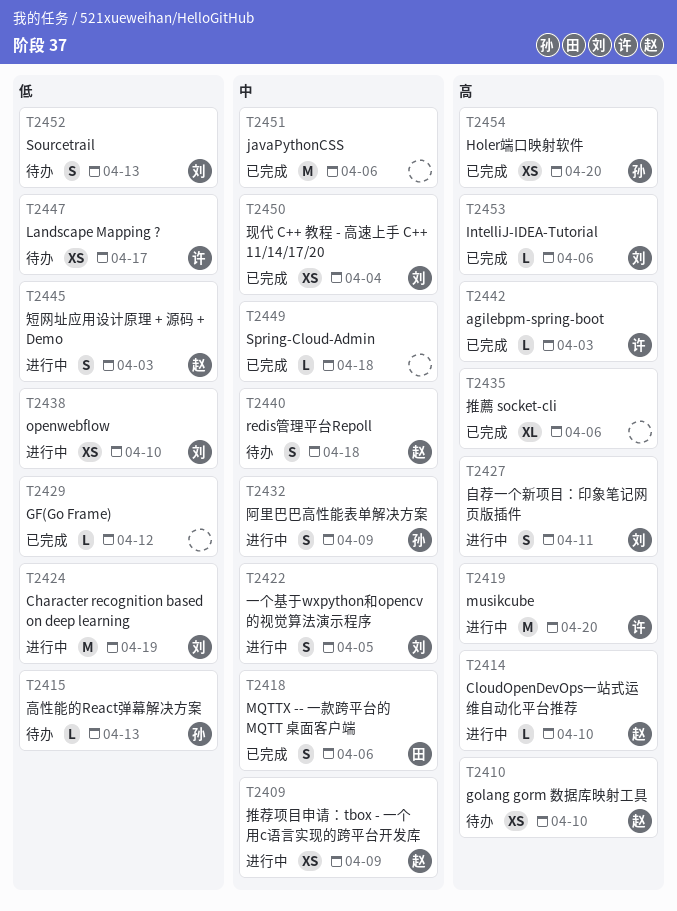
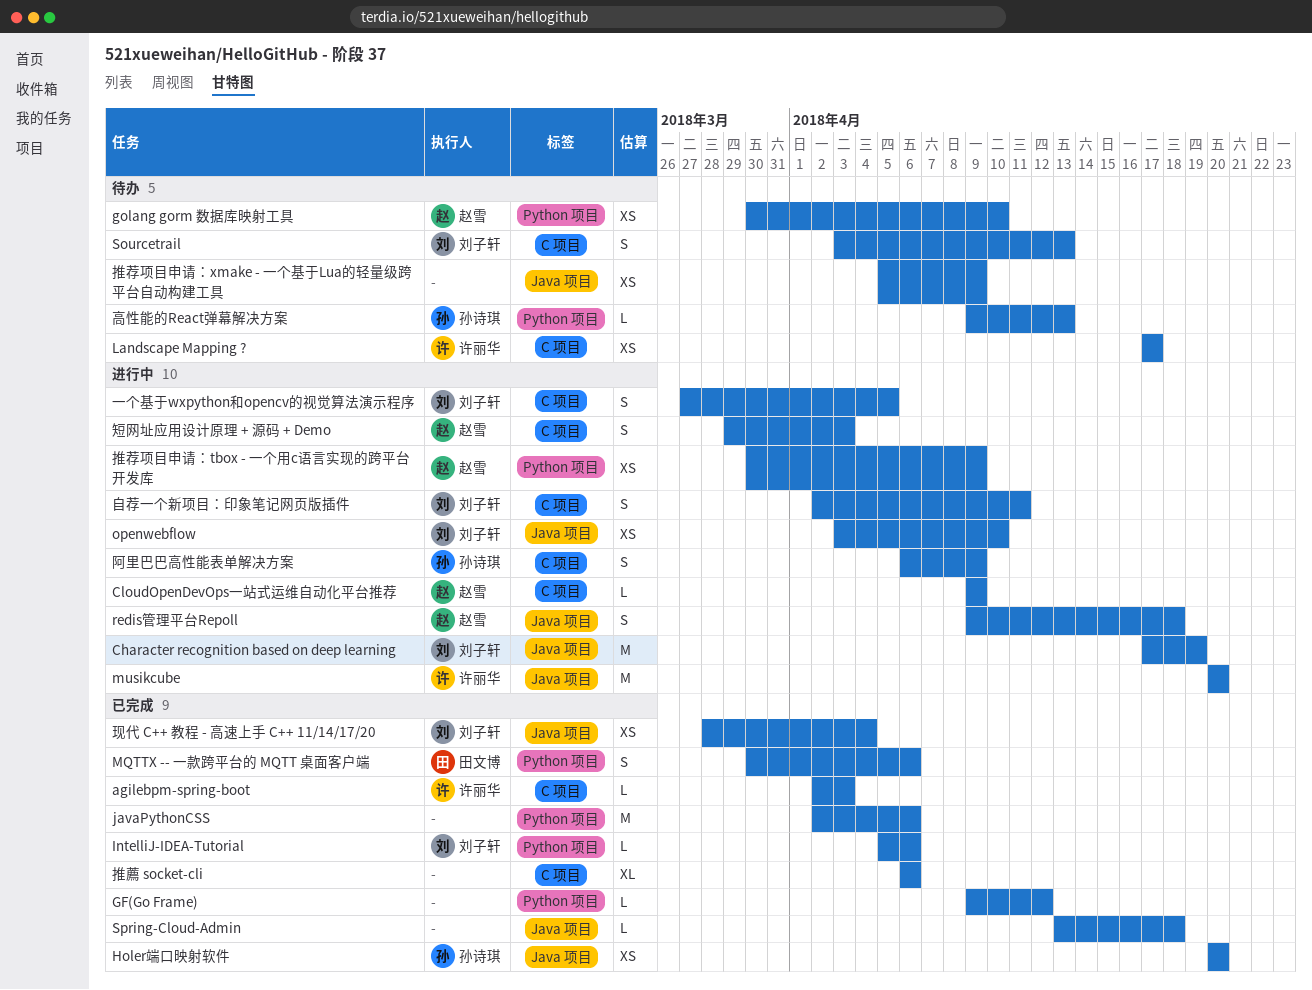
CloudOpenDevOps一站式运维自动化平台推荐, due: Apr 10 -> Apr 9
redis管理平台Repoll, status: 待办 -> 进行中
推荐项目申请：xmake - 一个基于Lua的轻量级跨平台自动构建工具: none -> present

